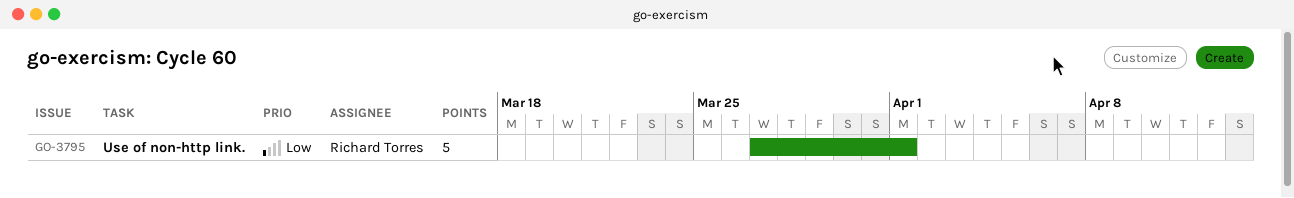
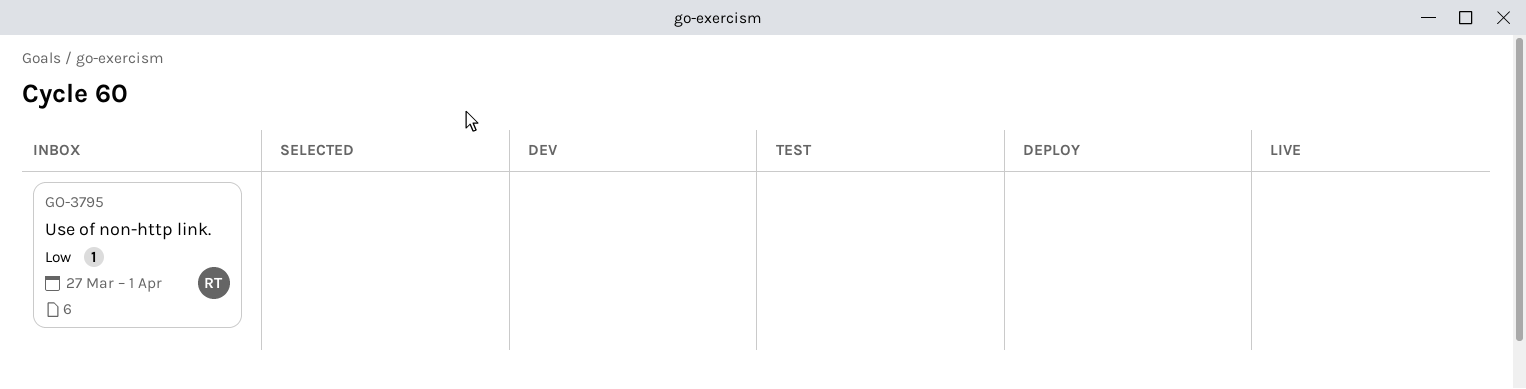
GO-3795, estimate: 5 -> 1

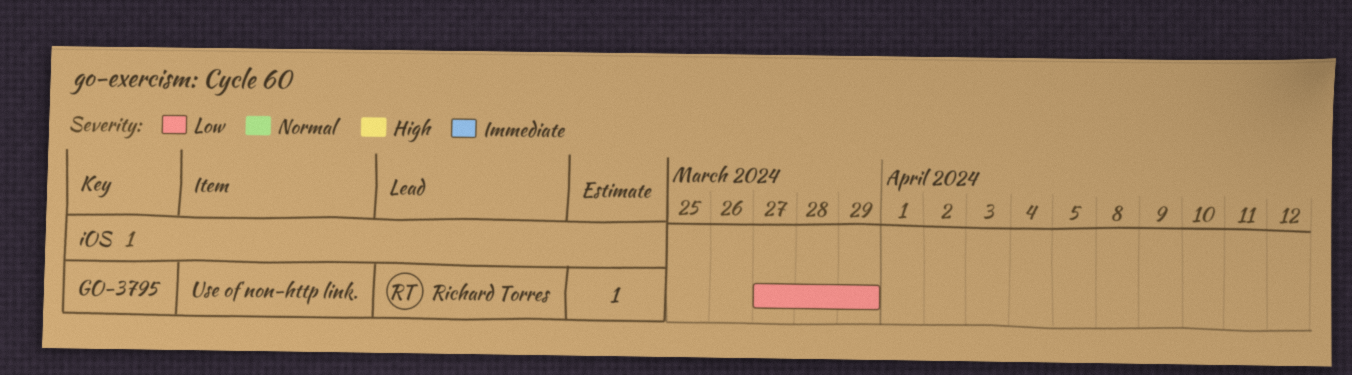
GO-3795, due: Apr 1 -> Mar 29

